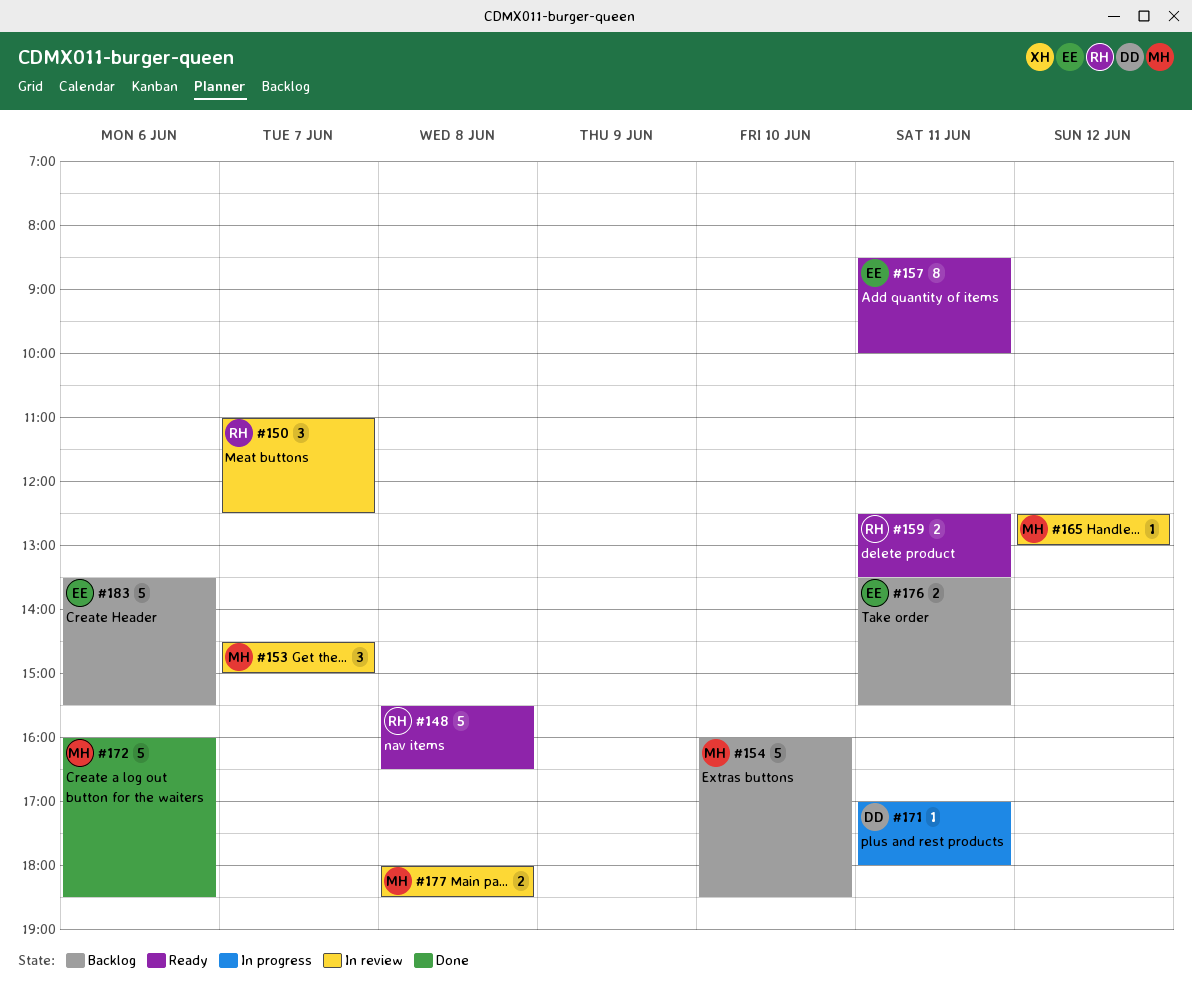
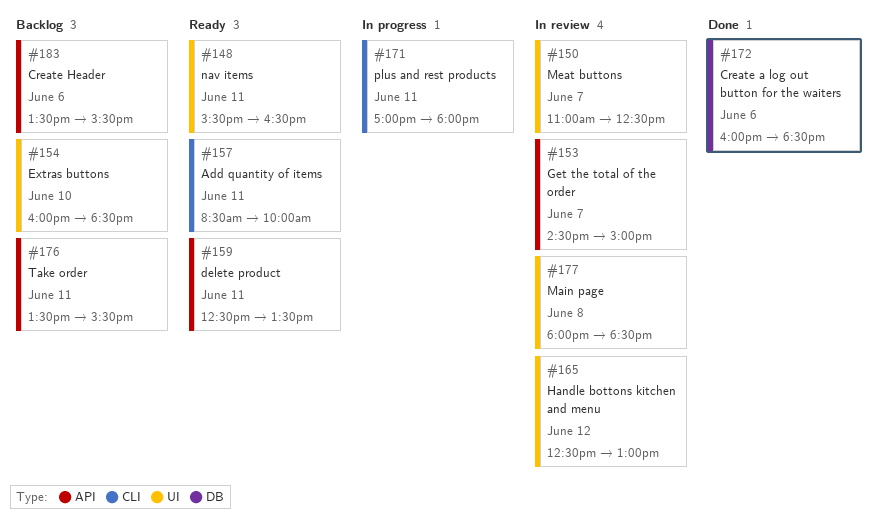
#148, day: Jun 8 -> Jun 11

